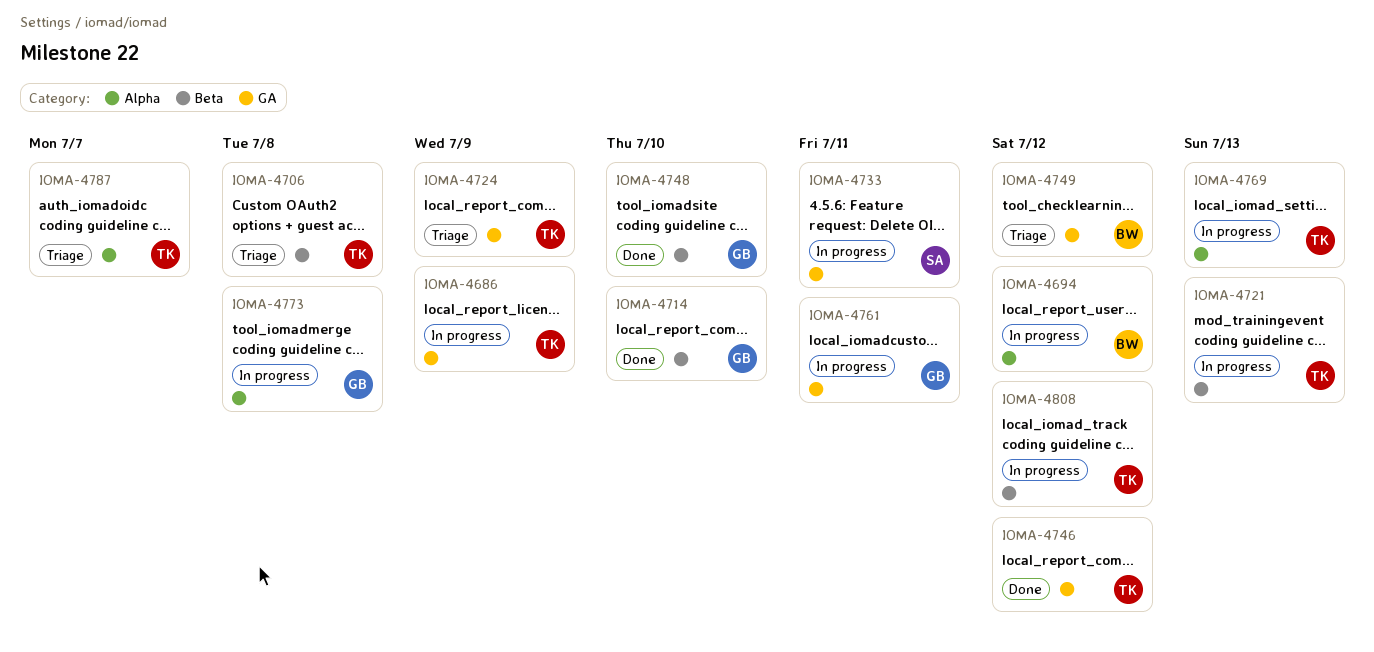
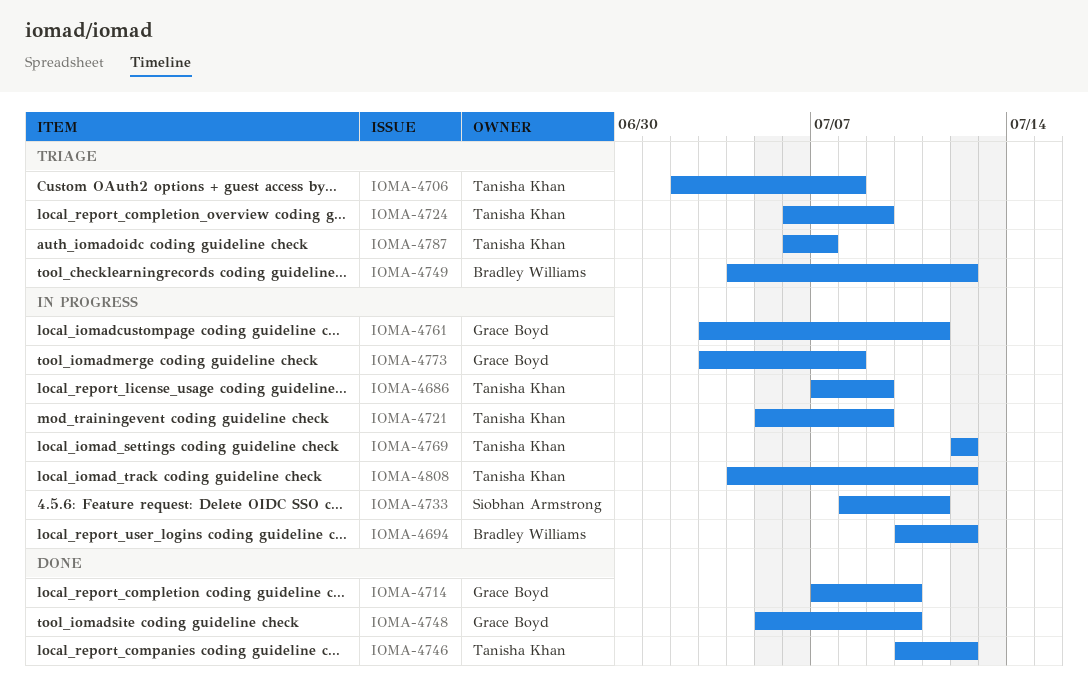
IOMA-4721, due: Jul 13 -> Jul 9
IOMA-4769, due: Jul 13 -> Jul 12

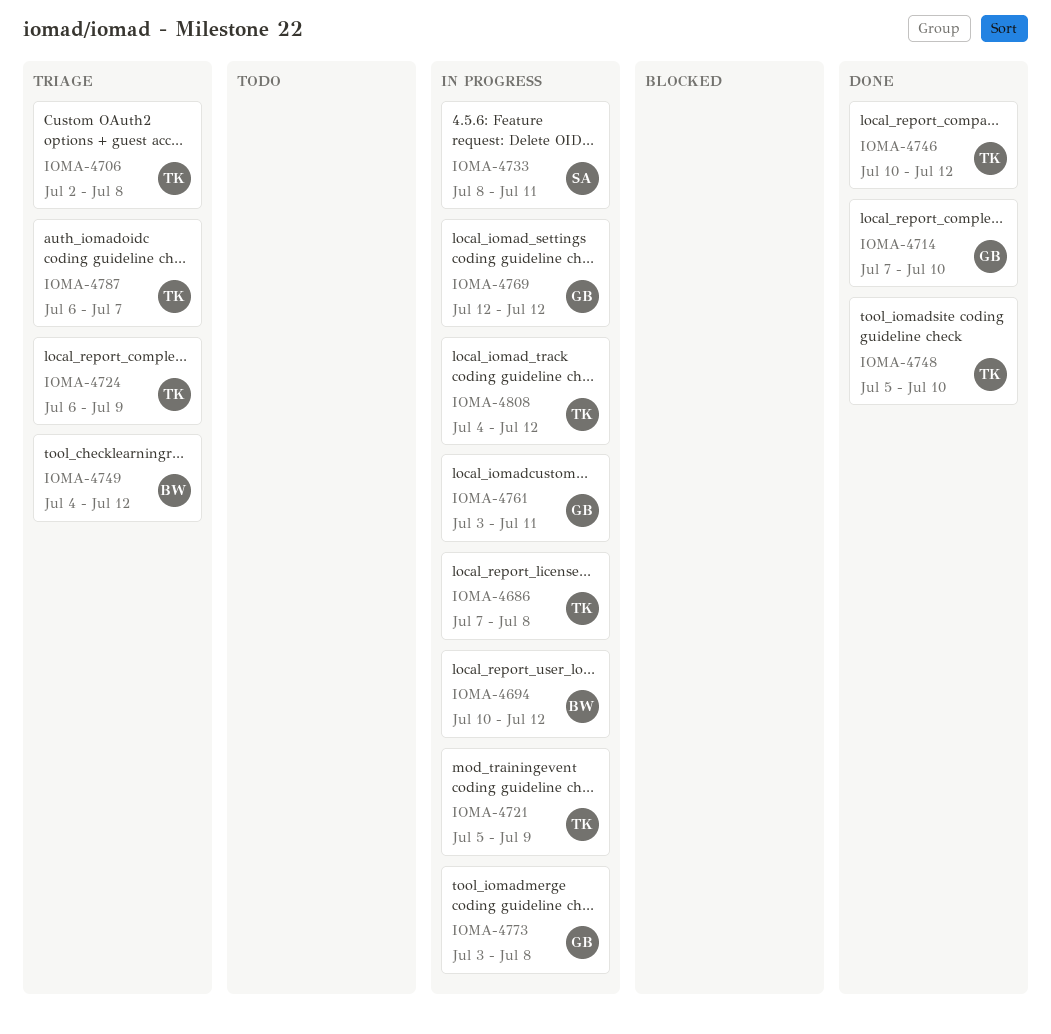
IOMA-4686, due: Jul 9 -> Jul 8
IOMA-4748, owner: Grace Boyd -> Tanisha Khan
IOMA-4769, owner: Tanisha Khan -> Grace Boyd

